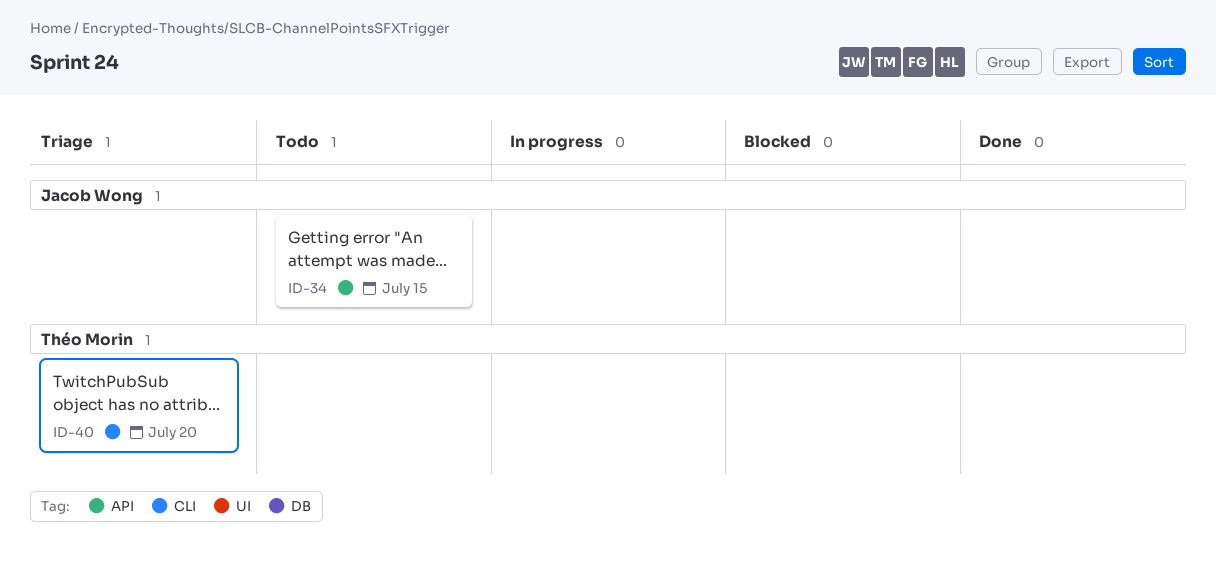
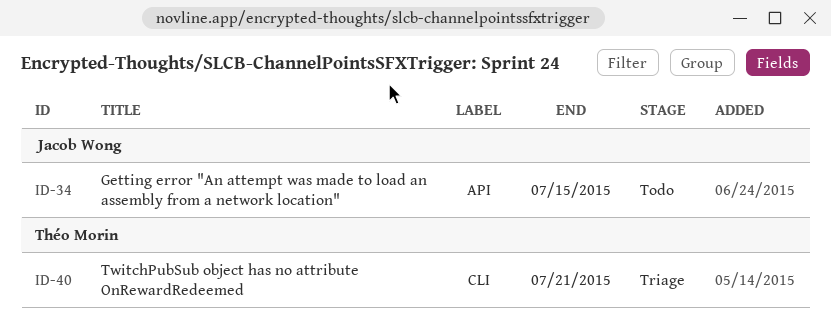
ID-40, due: Jul 20 -> Jul 21

